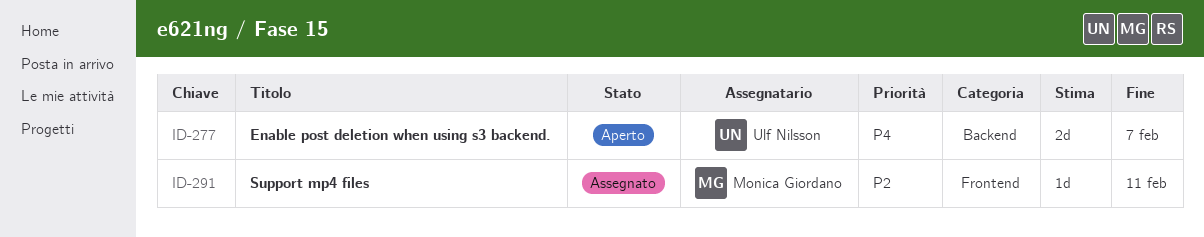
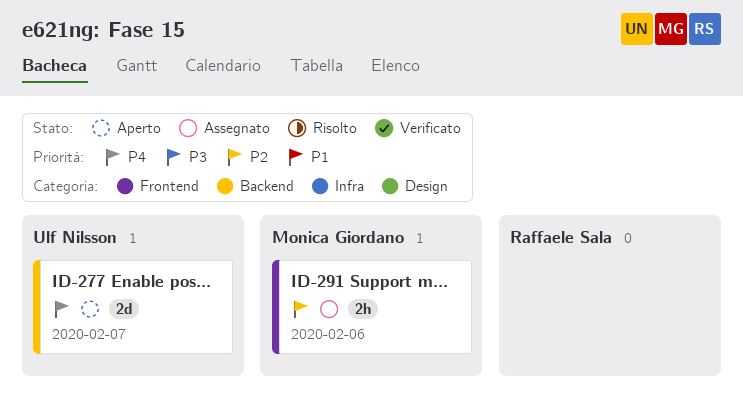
ID-291, estimate: 1d -> 2h
ID-291, due: Feb 11 -> Feb 6

